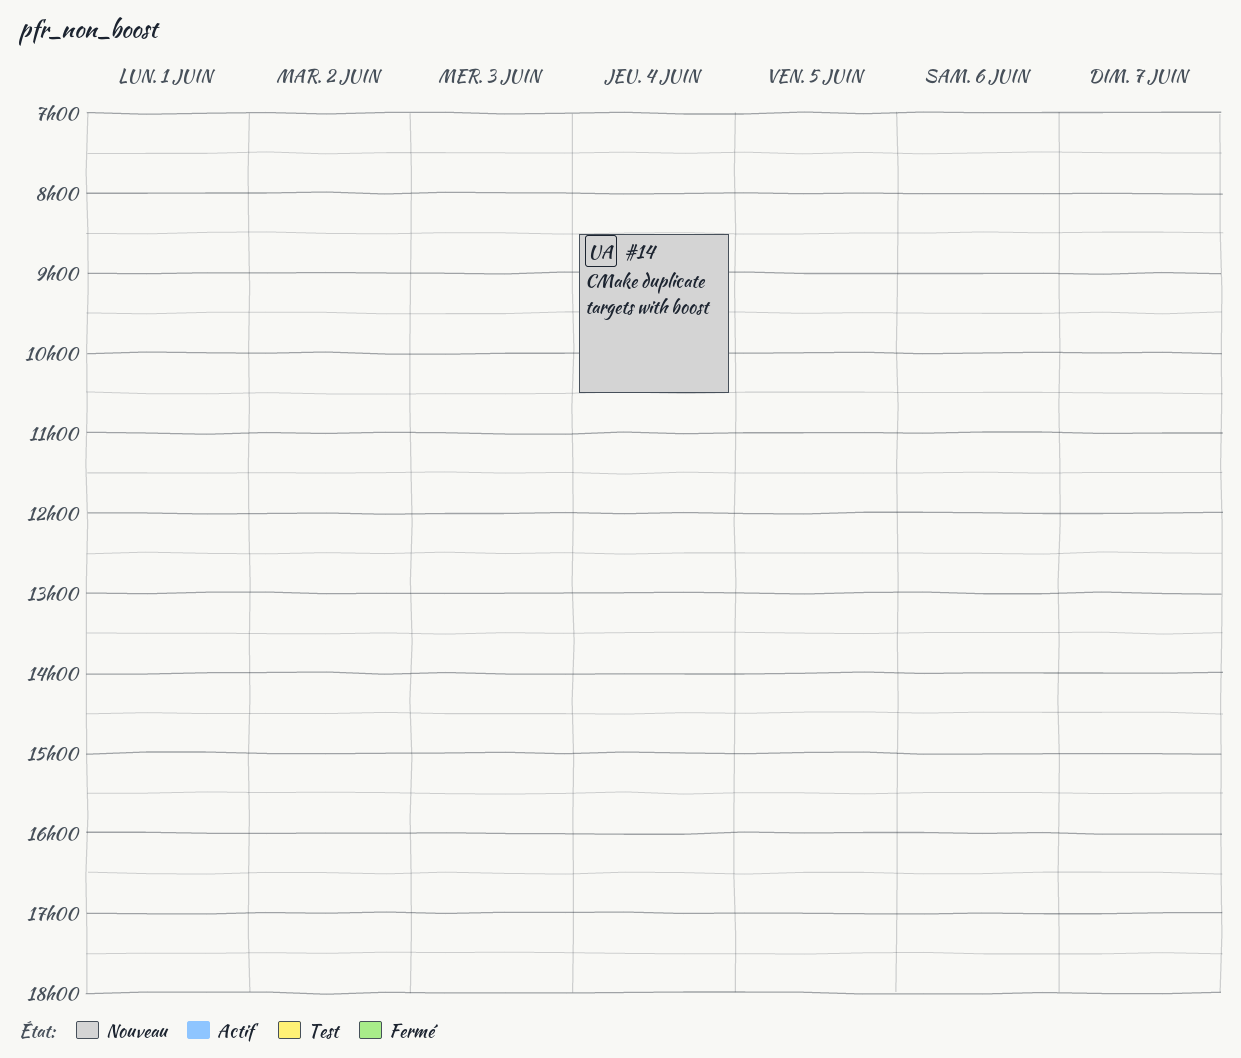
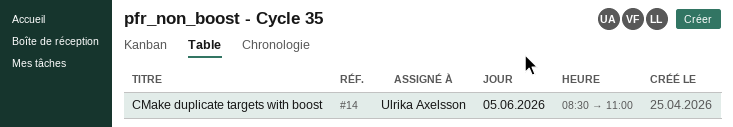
#14, day: Jun 4 -> Jun 5
#14, ends: 10:30 -> 11:00

